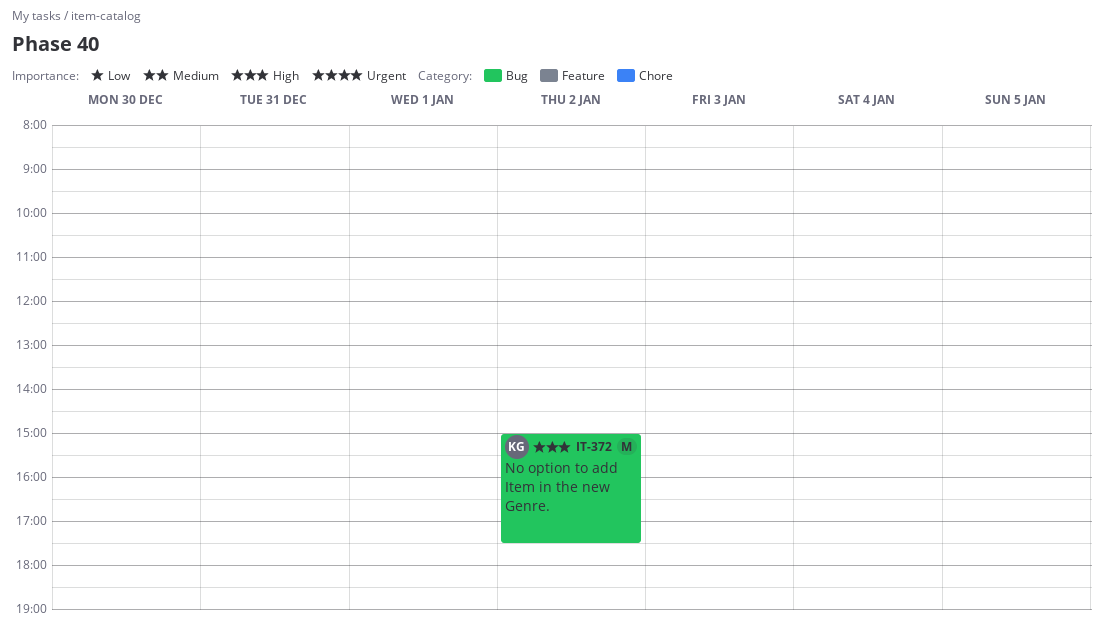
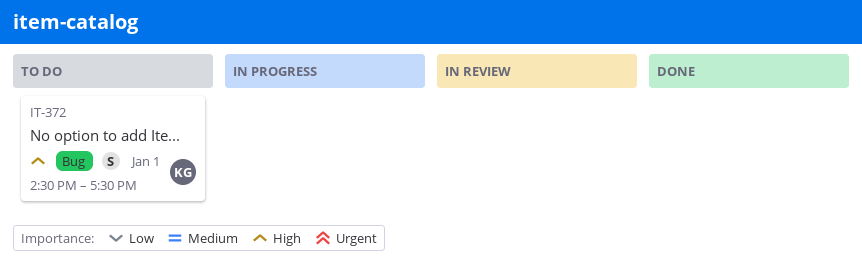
IT-372, estimate: M -> S
IT-372, day: Jan 2 -> Jan 1
IT-372, begins: 15:00 -> 14:30

